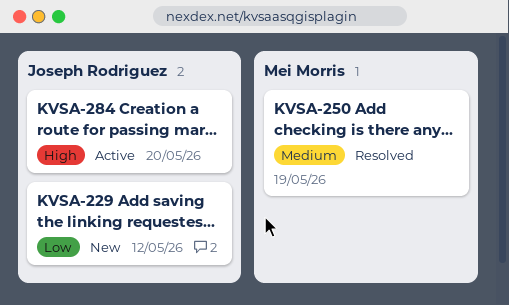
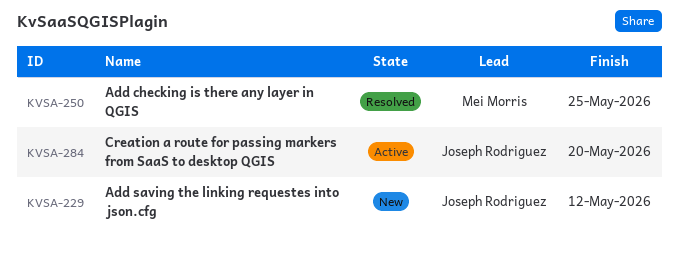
KVSA-250, due: May 19 -> May 25

